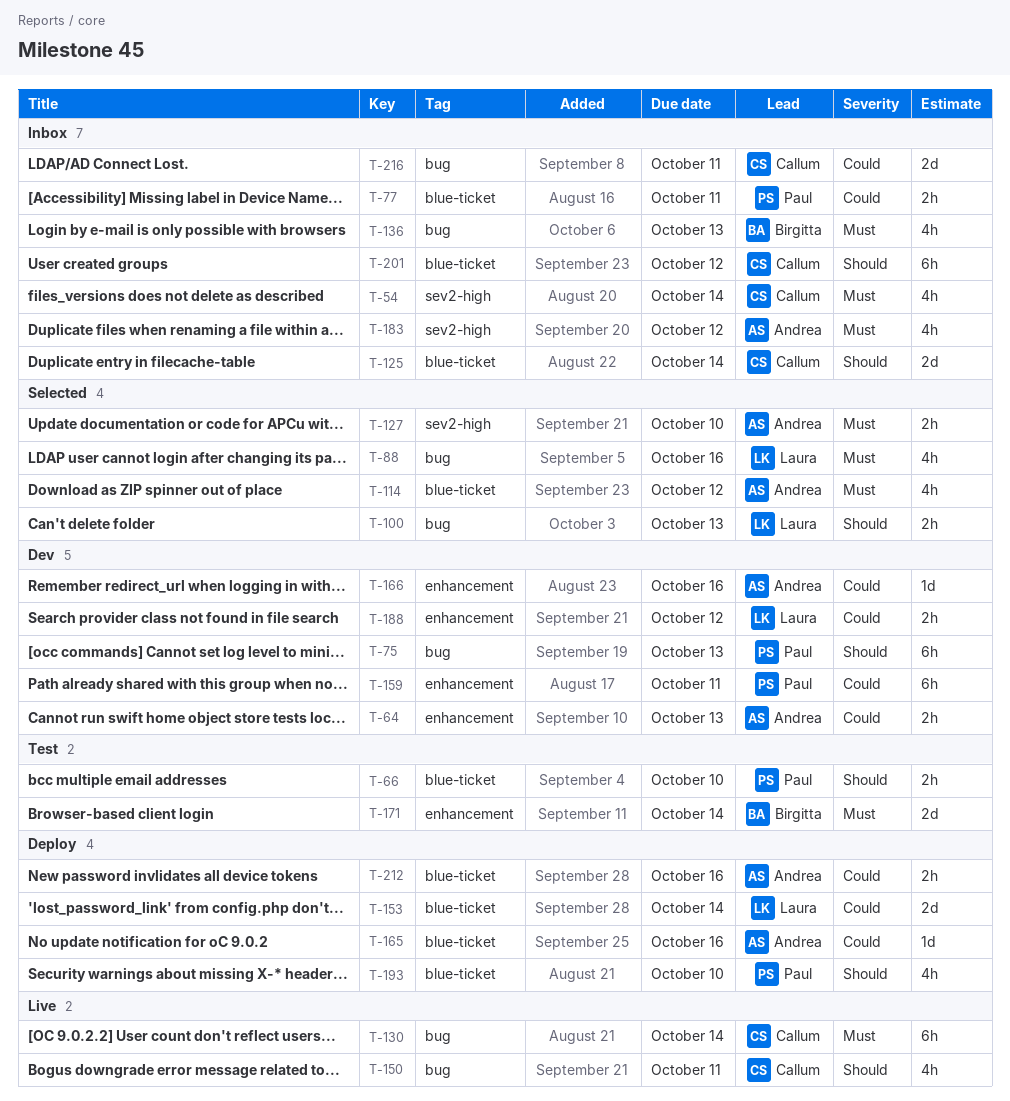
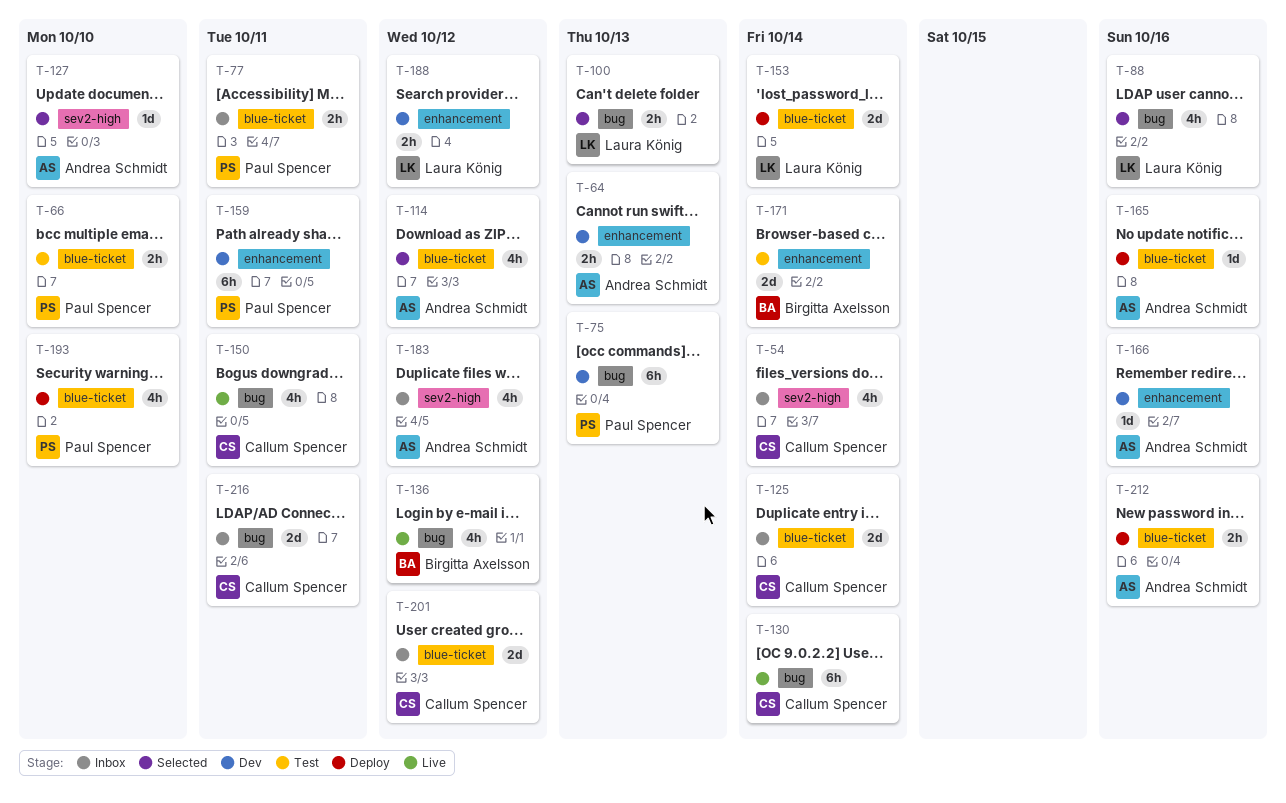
T-127, estimate: 2h -> 1d
T-136, status: Inbox -> Live
T-136, due: Oct 13 -> Oct 12
T-201, estimate: 6h -> 2d

